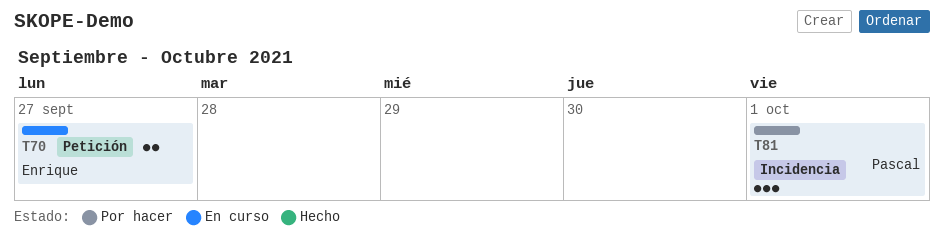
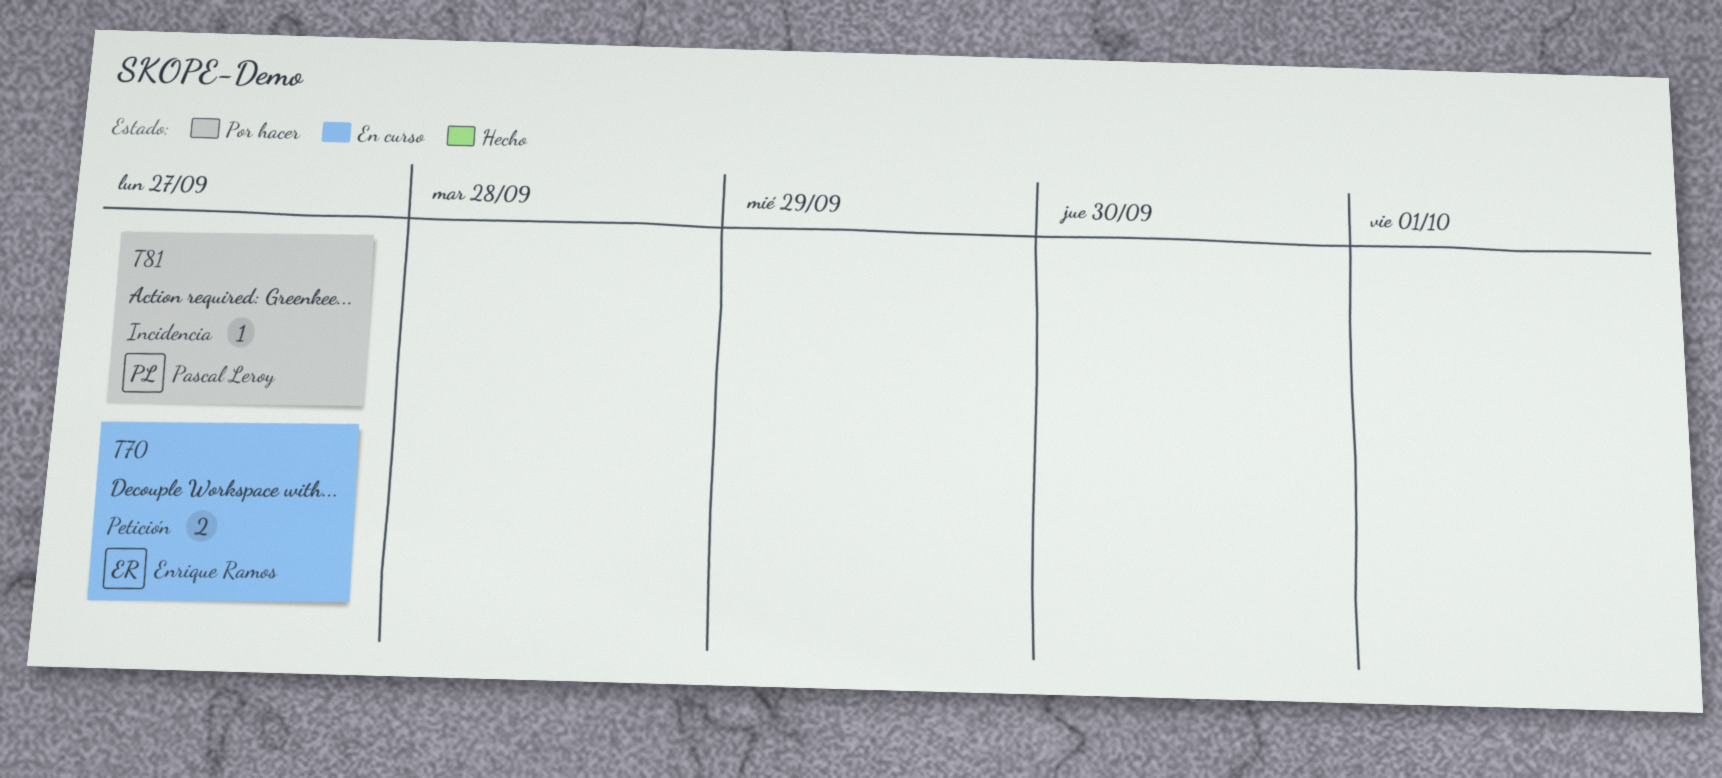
T81, estimate: 3 -> 1
T81, due: Oct 1 -> Sep 27

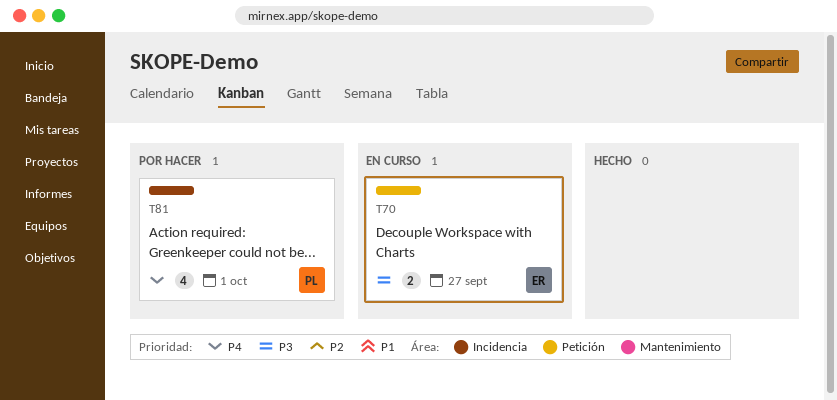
T81, estimate: 1 -> 4
T81, due: Sep 27 -> Oct 1

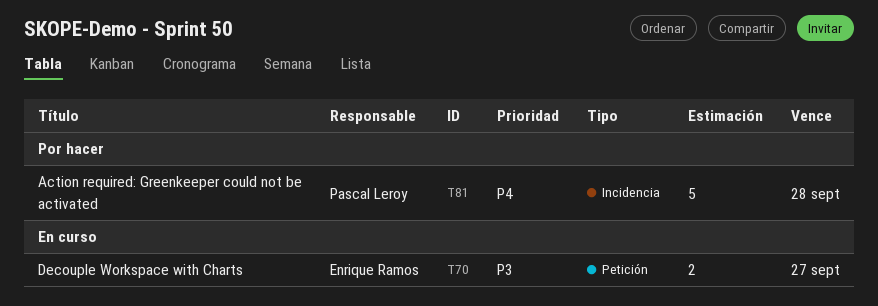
T81, estimate: 4 -> 5
T81, due: Oct 1 -> Sep 28

